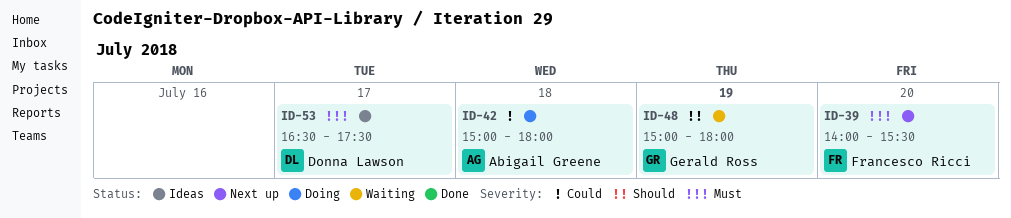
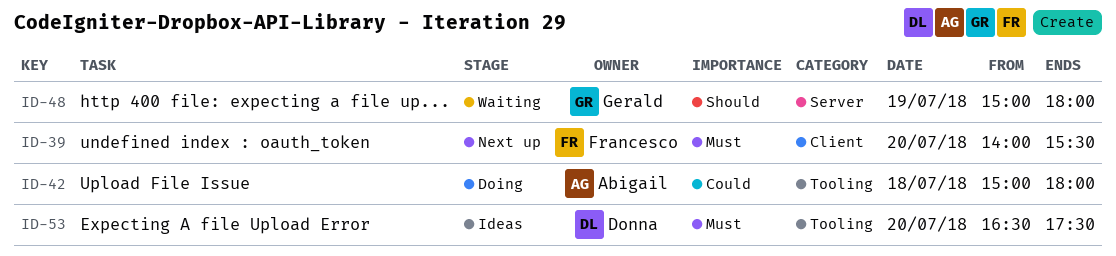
ID-53, day: Jul 17 -> Jul 20

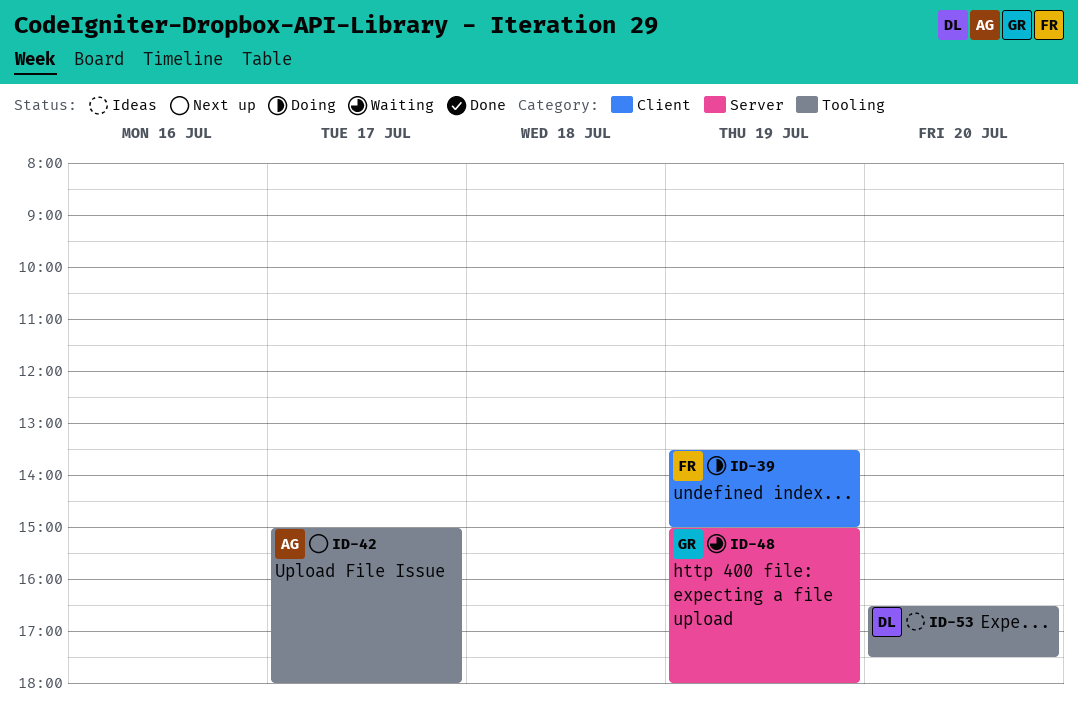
ID-39, status: Next up -> Doing
ID-39, day: Jul 20 -> Jul 19
ID-39, begins: 14:00 -> 13:30
ID-39, ends: 15:30 -> 15:00
ID-42, status: Doing -> Next up
ID-42, day: Jul 18 -> Jul 17

